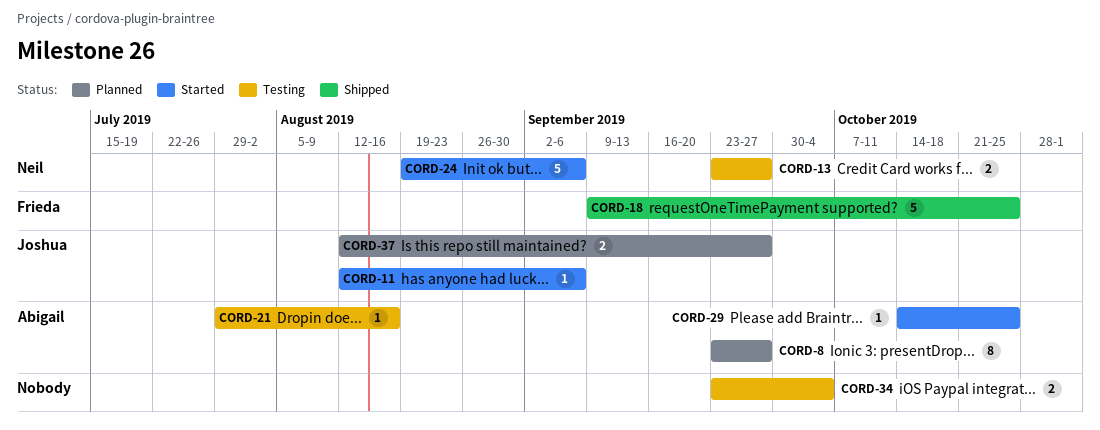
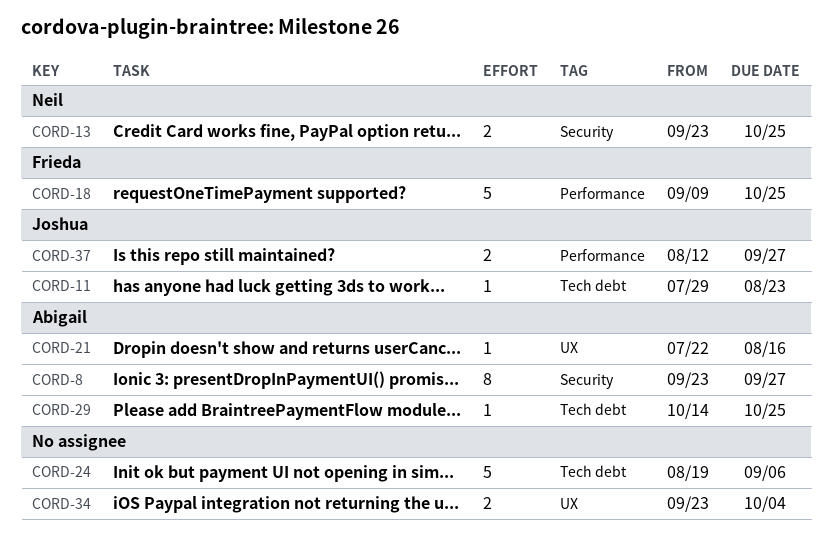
CORD-11, start: Aug 12 -> Jul 29
CORD-11, due: Sep 6 -> Aug 23
CORD-13, due: Sep 27 -> Oct 25
CORD-21, start: Jul 29 -> Jul 22
CORD-24, owner: Neil -> none

